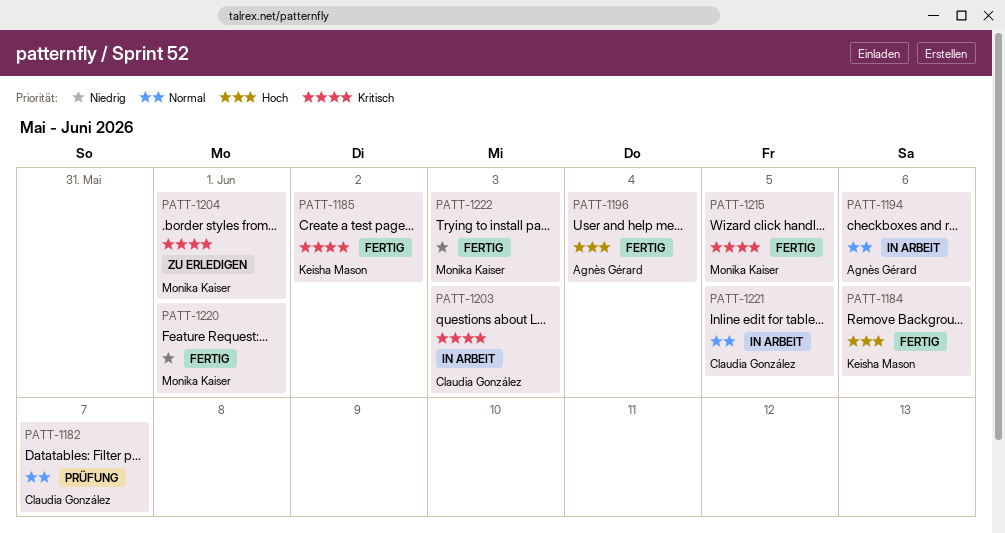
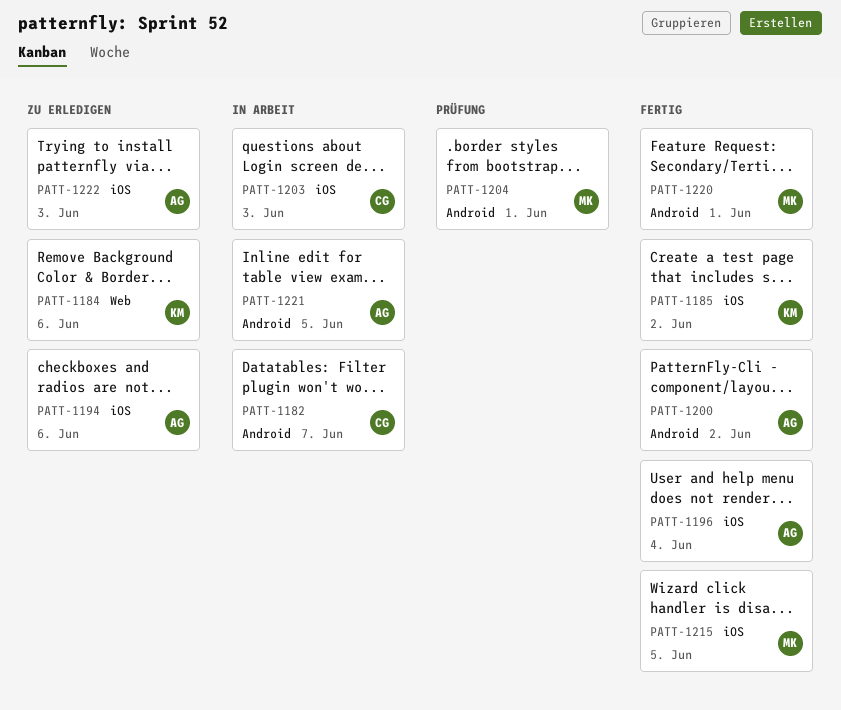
PATT-1182, status: Prüfung -> In Arbeit
PATT-1184, status: Fertig -> Zu erledigen
PATT-1194, status: In Arbeit -> Zu erledigen
PATT-1200: none -> present
PATT-1204, status: Zu erledigen -> Prüfung
PATT-1221, owner: Claudia González -> Agnès Gérard
PATT-1222, status: Fertig -> Zu erledigen
PATT-1222, owner: Monika Kaiser -> Agnès Gérard

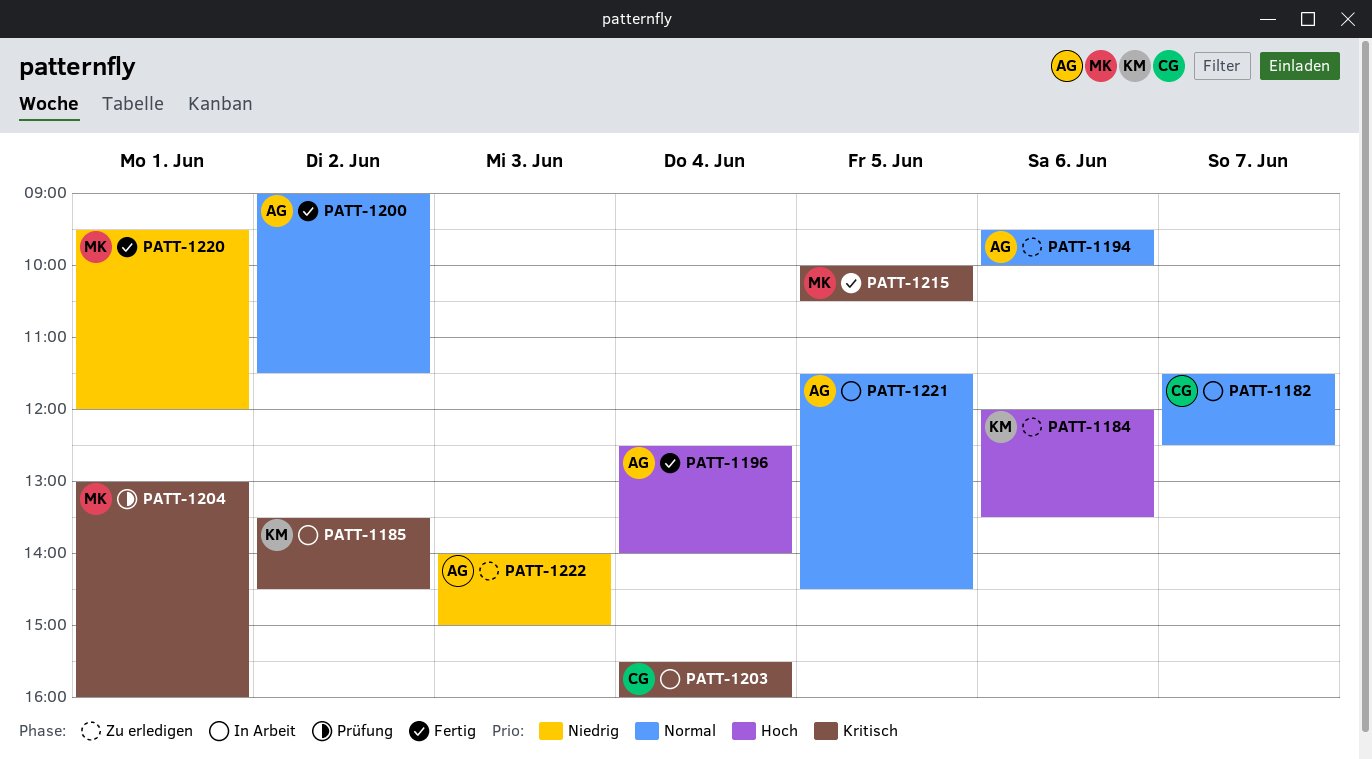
PATT-1185, status: Fertig -> In Arbeit
PATT-1203, day: Jun 3 -> Jun 4

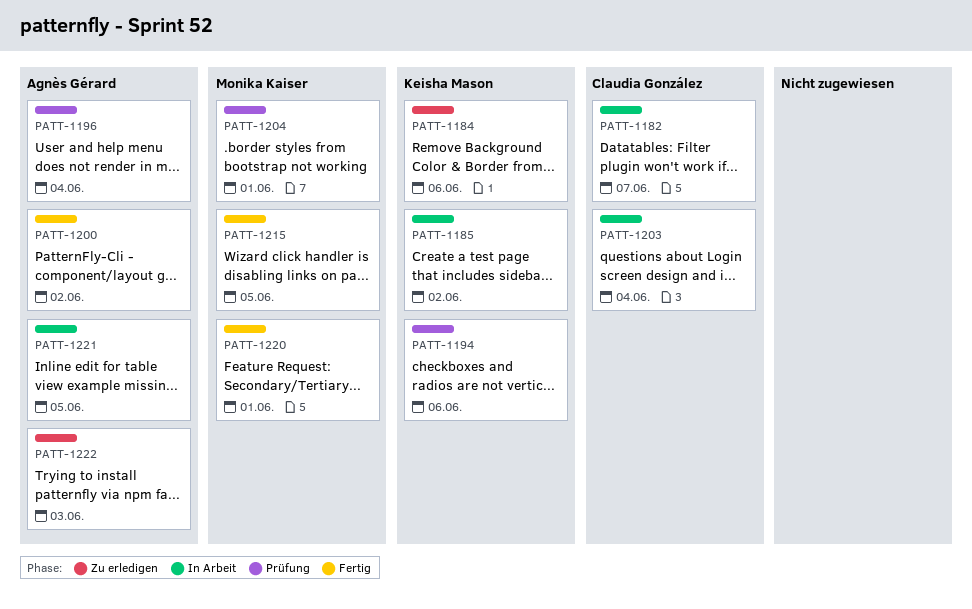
PATT-1194, status: Zu erledigen -> Prüfung
PATT-1194, owner: Agnès Gérard -> Keisha Mason
PATT-1196, status: Fertig -> Prüfung

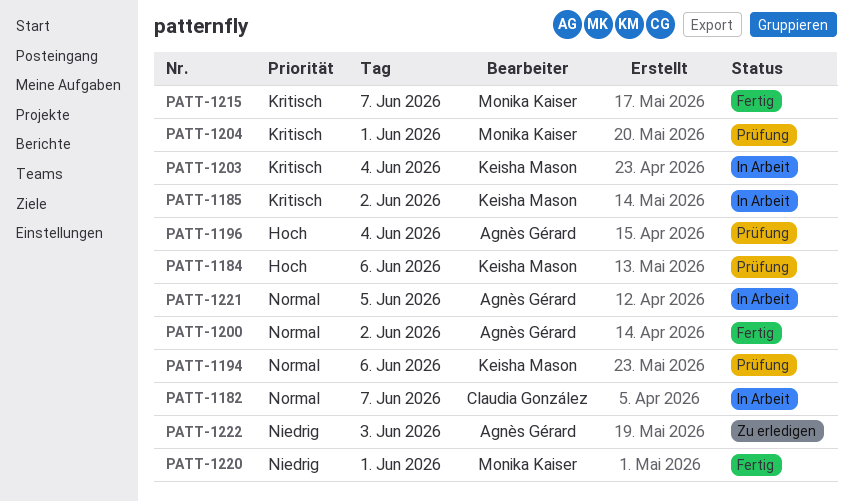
PATT-1184, status: Zu erledigen -> Prüfung
PATT-1203, owner: Claudia González -> Keisha Mason
PATT-1215, day: Jun 5 -> Jun 7

